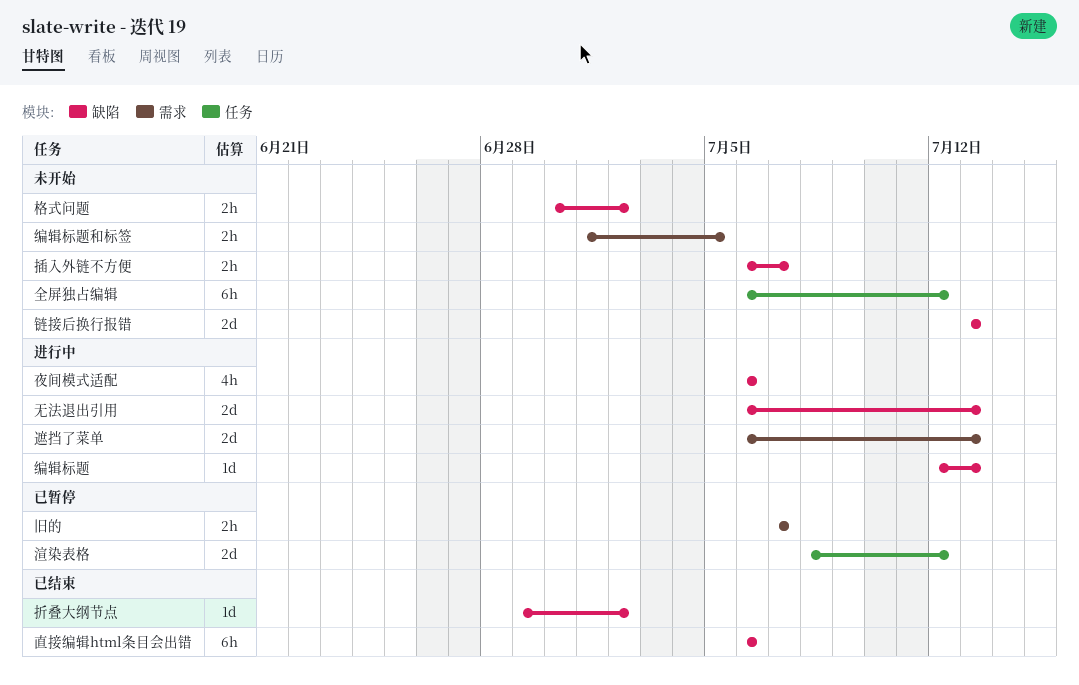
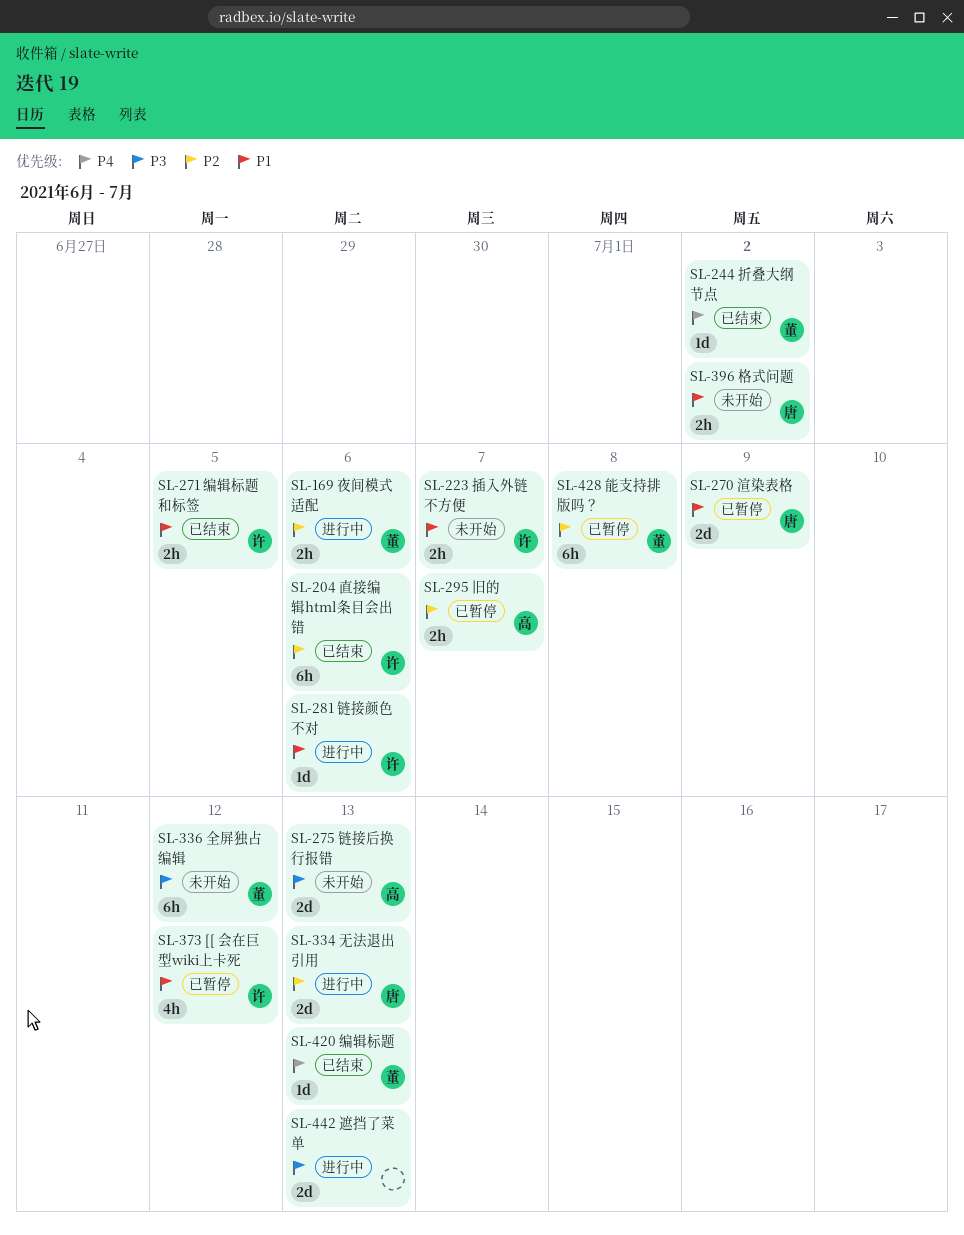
[[ 会在巨型wiki上卡死: none -> present
夜间模式适配, estimate: 4h -> 2h
渲染表格, due: Jul 12 -> Jul 9
编辑标题, status: 进行中 -> 已结束
编辑标题和标签, status: 未开始 -> 已结束
能支持排版吗？: none -> present
链接颜色不对: none -> present

